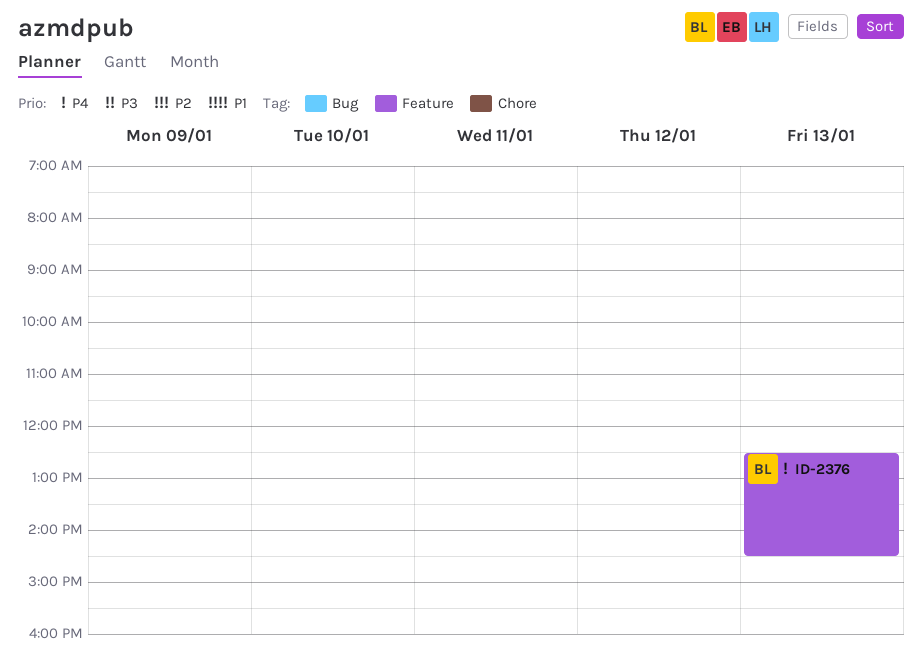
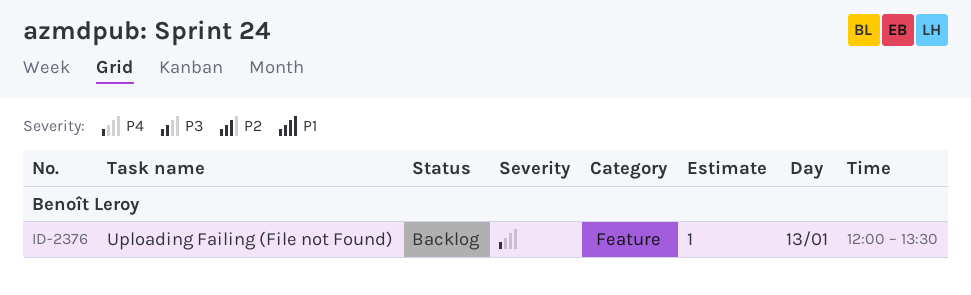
ID-2376, begins: 12:30 -> 12:00
ID-2376, ends: 14:30 -> 13:30

